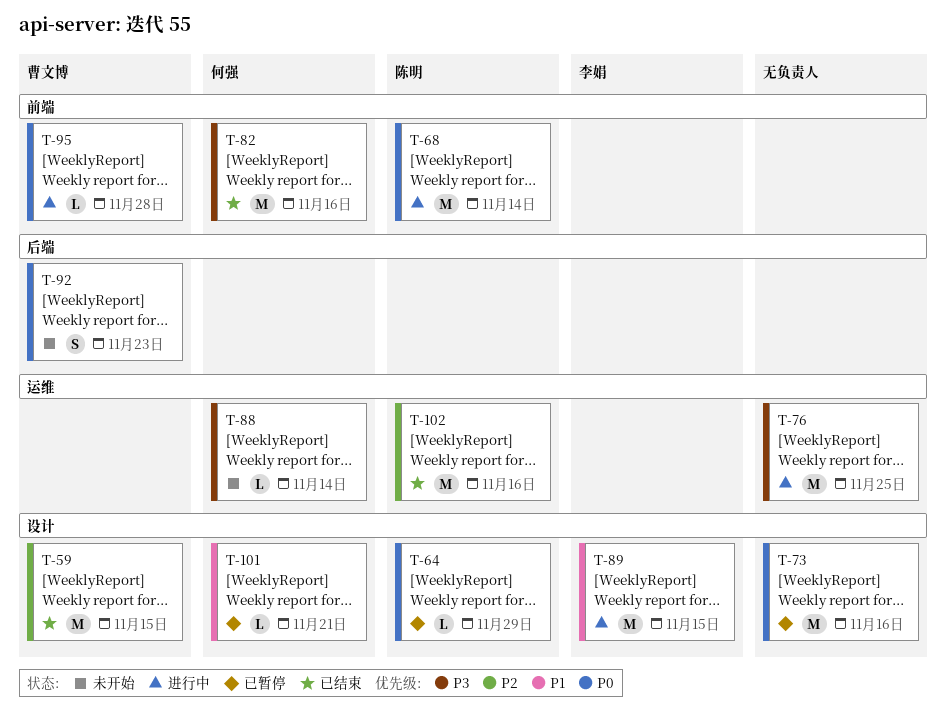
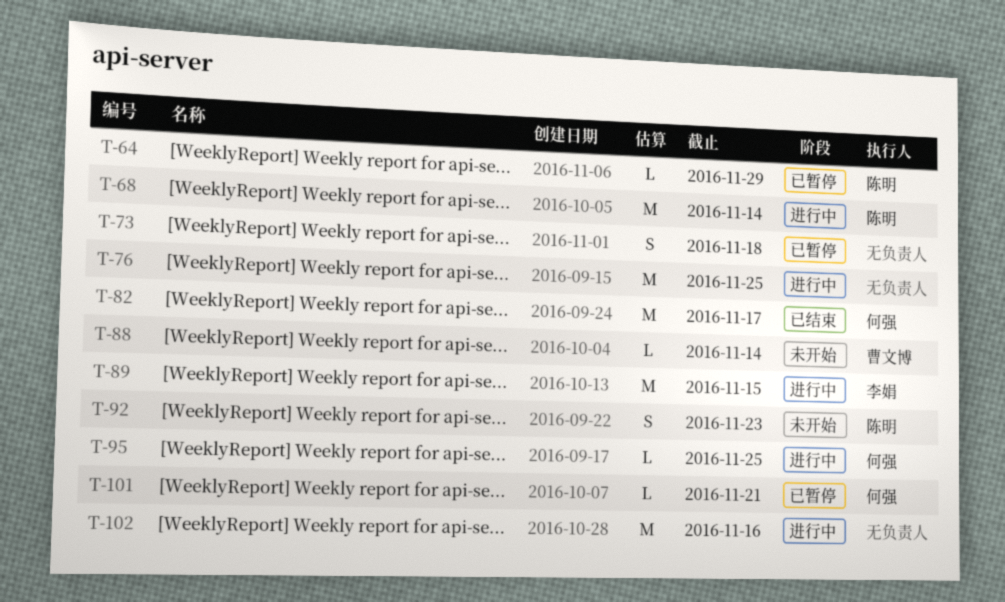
T-59: present -> none
T-73, estimate: M -> S
T-73, due: Nov 16 -> Nov 18
T-82, due: Nov 16 -> Nov 17
T-88, owner: 何强 -> 曹文博
T-92, owner: 曹文博 -> 陈明
T-95, owner: 曹文博 -> 何强
T-95, due: Nov 28 -> Nov 25
T-102, status: 已结束 -> 进行中
T-102, owner: 陈明 -> none

